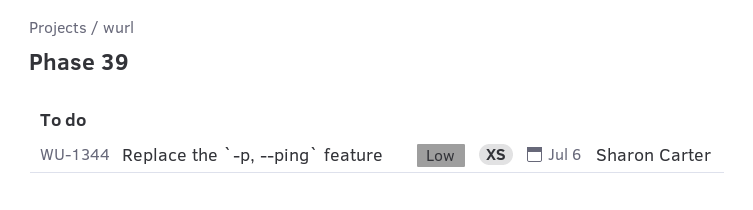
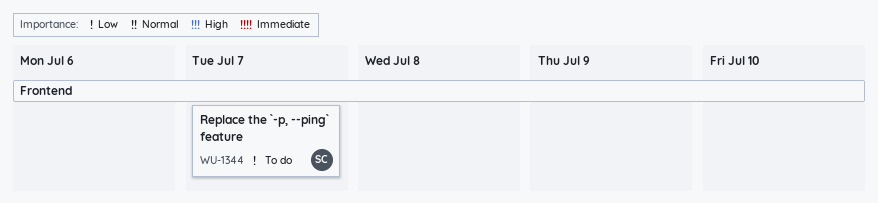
WU-1344, due: Jul 6 -> Jul 7

